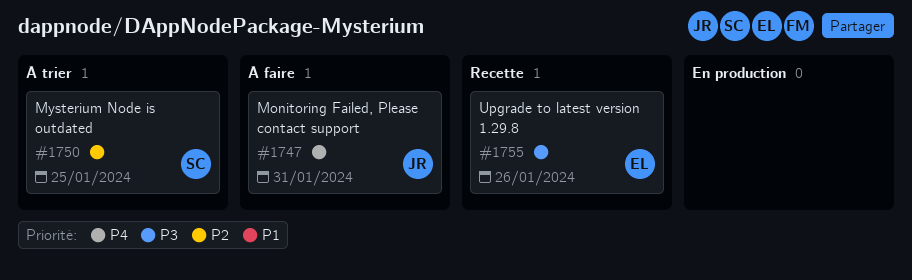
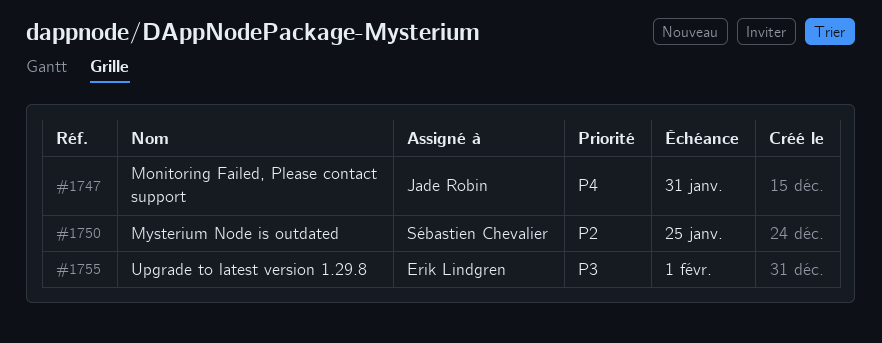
#1755, due: Jan 26 -> Feb 1

